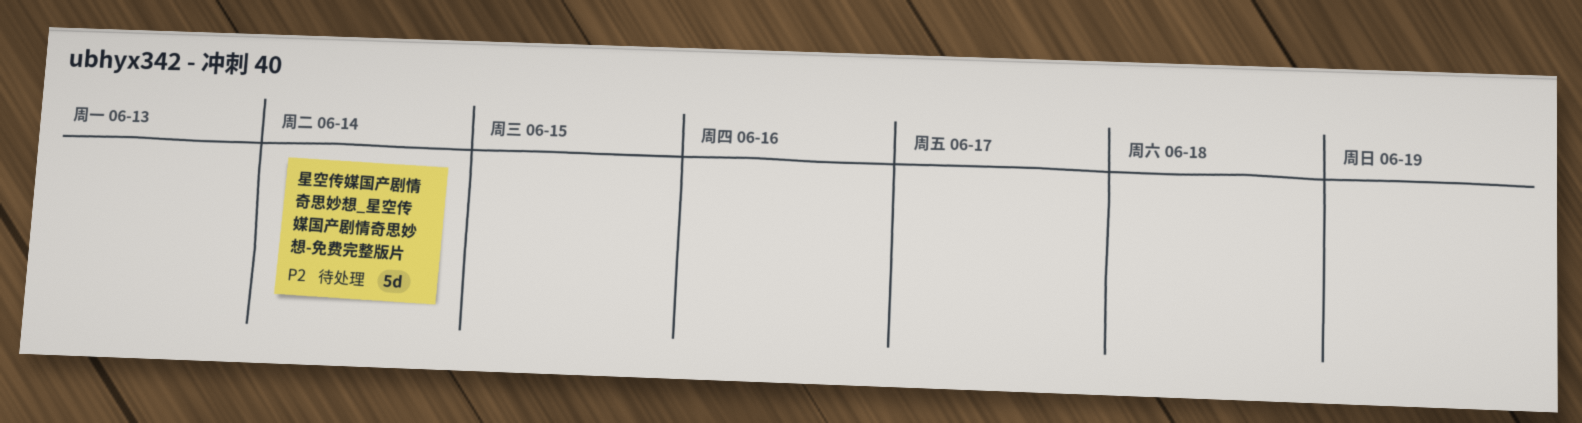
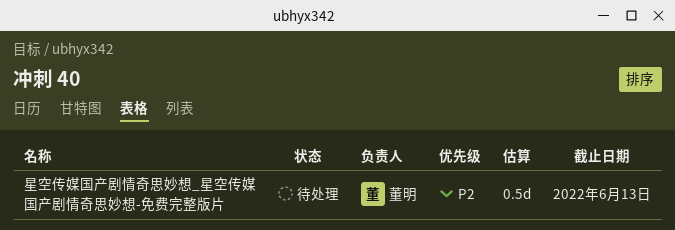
星空传媒国产剧情奇思妙想_星空传媒国产剧情奇思妙想-免费完整版片, estimate: 5d -> 0.5d
星空传媒国产剧情奇思妙想_星空传媒国产剧情奇思妙想-免费完整版片, due: Jun 14 -> Jun 13

